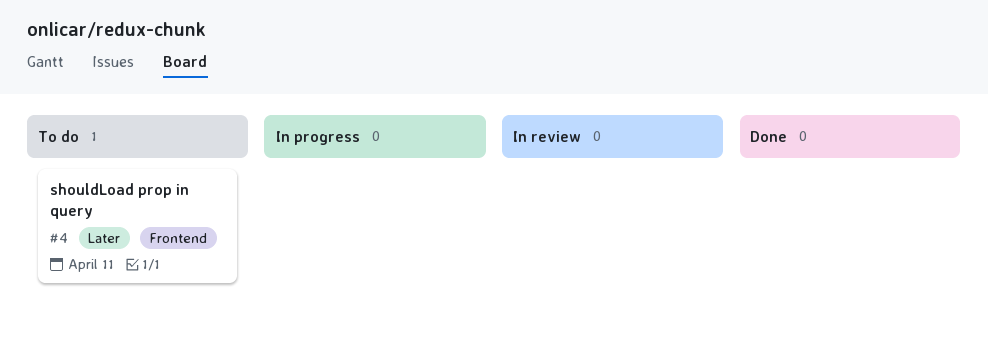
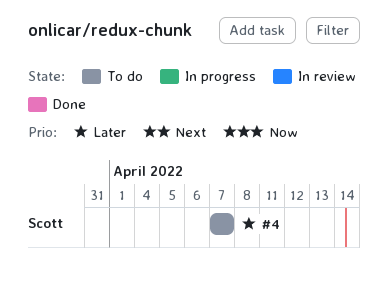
#4, due: Apr 11 -> Apr 7

